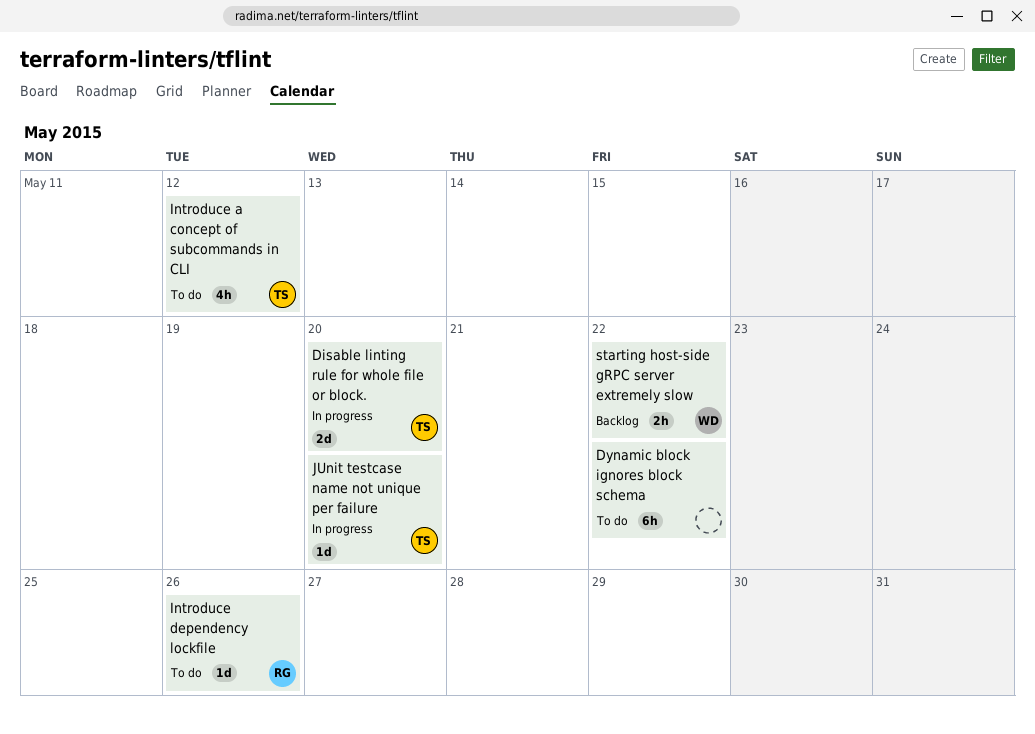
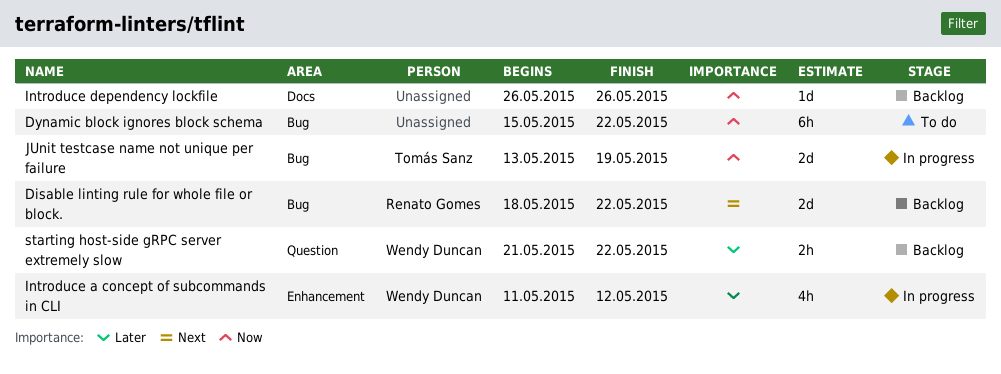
Disable linting rule for whole file or block., status: In progress -> Backlog
Disable linting rule for whole file or block., owner: Tomás Sanz -> Renato Gomes
Disable linting rule for whole file or block., due: May 20 -> May 22
Introduce a concept of subcommands in CLI, status: To do -> In progress
Introduce a concept of subcommands in CLI, owner: Tomás Sanz -> Wendy Duncan
Introduce dependency lockfile, status: To do -> Backlog
Introduce dependency lockfile, owner: Renato Gomes -> none
JUnit testcase name not unique per failure, estimate: 1d -> 2d
JUnit testcase name not unique per failure, due: May 20 -> May 19

